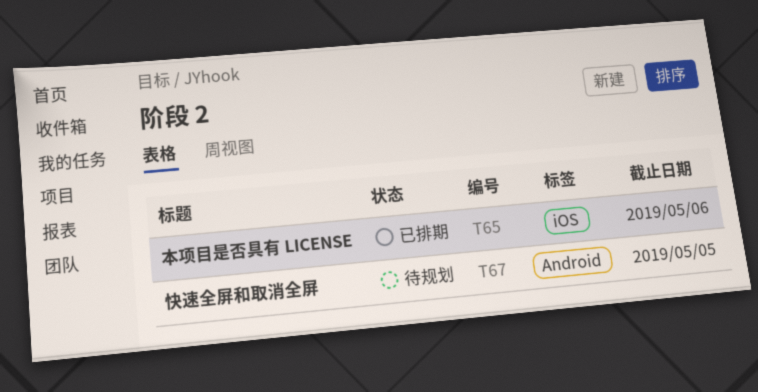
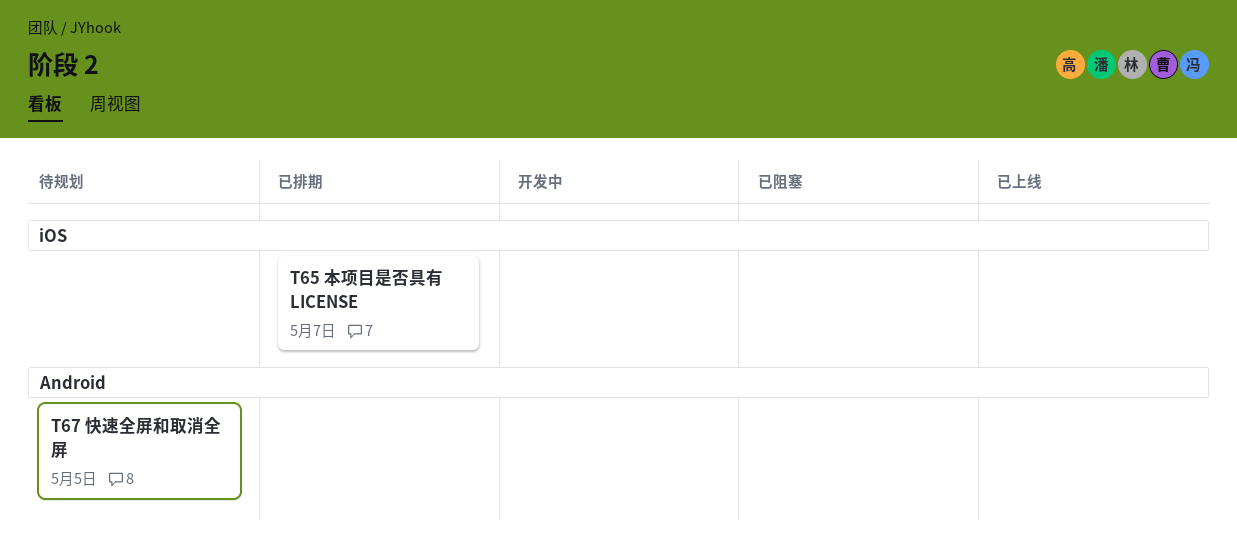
T65, due: May 6 -> May 7

